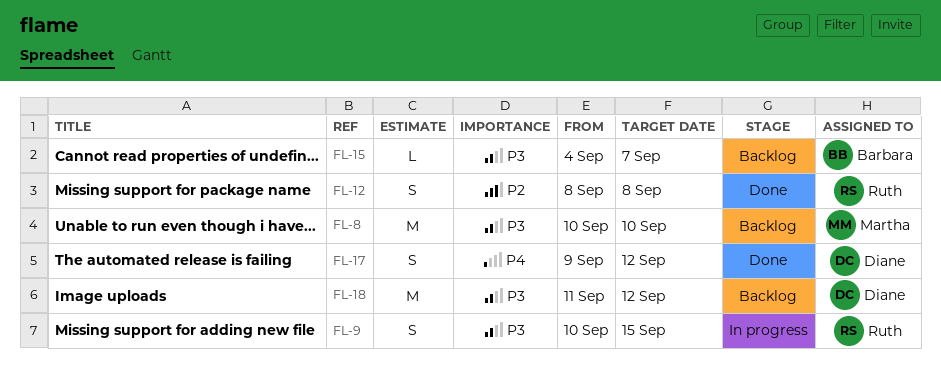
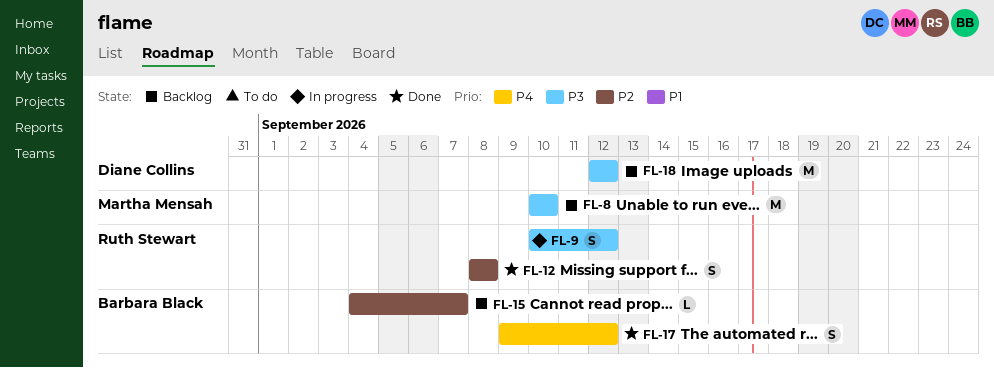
FL-9, due: Sep 15 -> Sep 12
FL-15, priority: P3 -> P2
FL-17, owner: Diane Collins -> Barbara Black
FL-18, start: Sep 11 -> Sep 12

